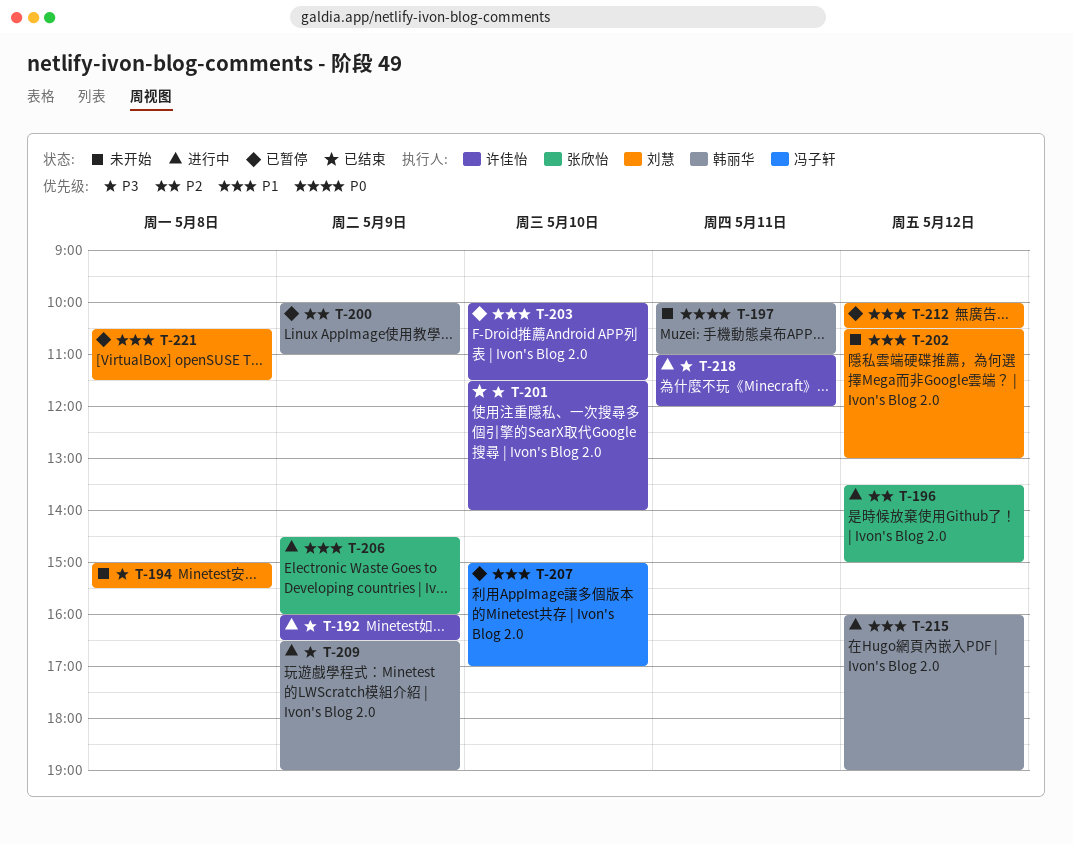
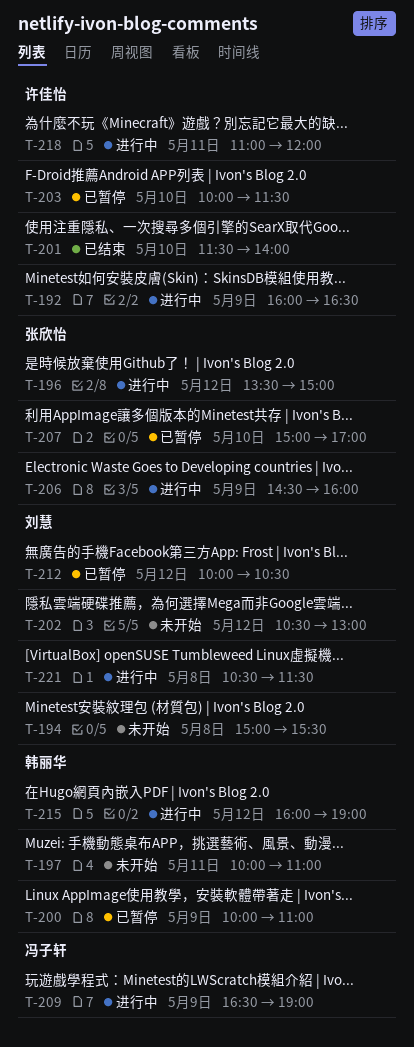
T-207, owner: 冯子轩 -> 张欣怡
T-209, owner: 韩丽华 -> 冯子轩
T-221, status: 已暂停 -> 进行中

